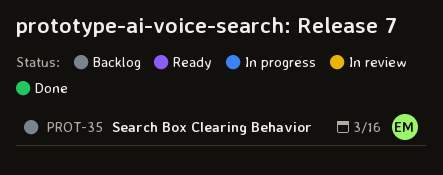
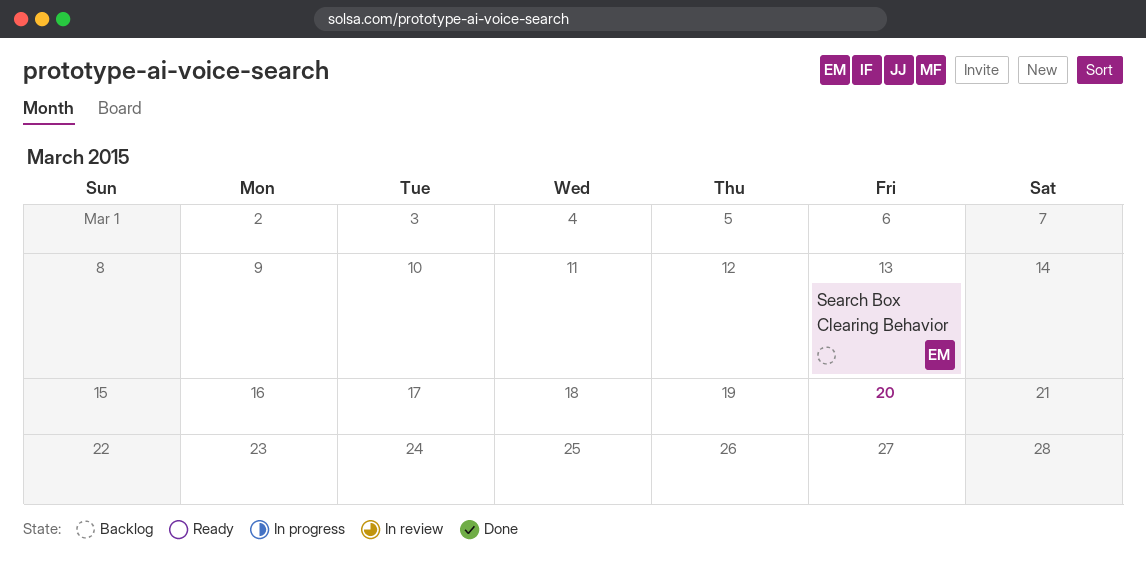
Search Box Clearing Behavior, due: Mar 16 -> Mar 13

